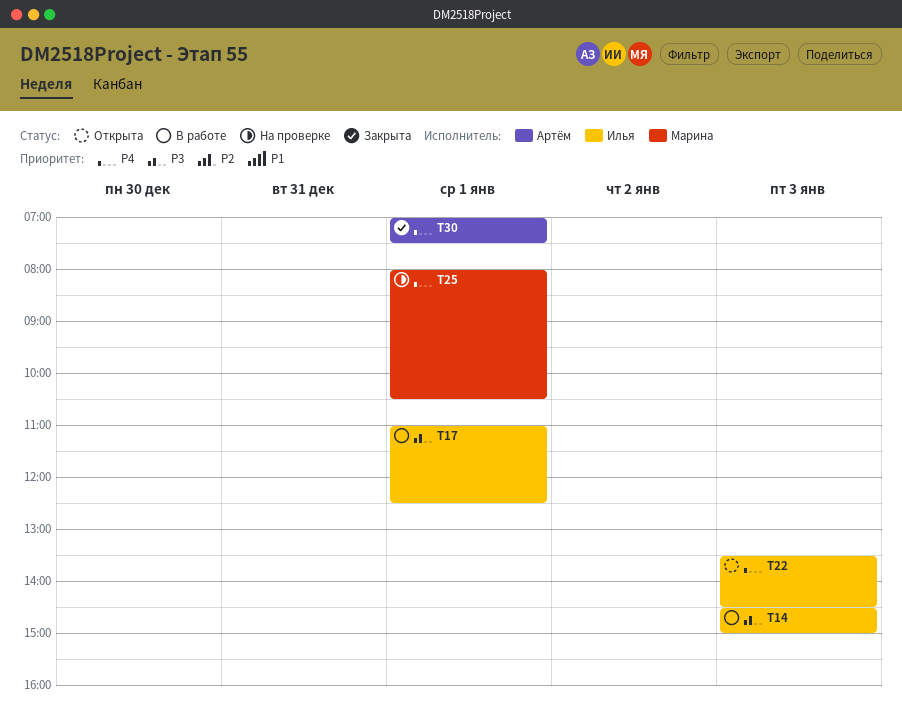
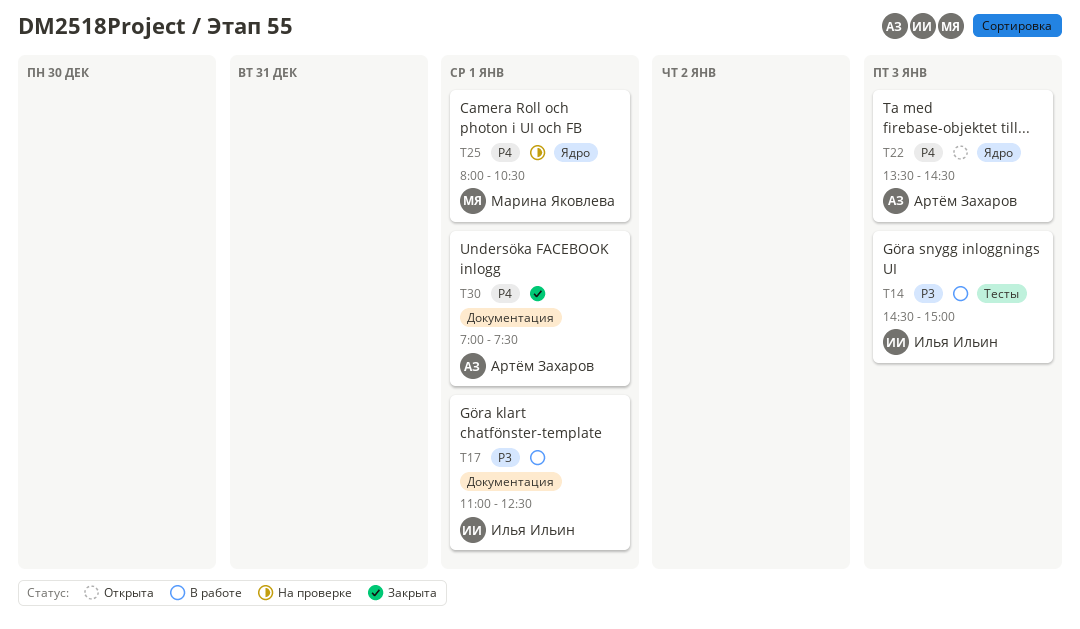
T22, owner: Илья Ильин -> Артём Захаров

